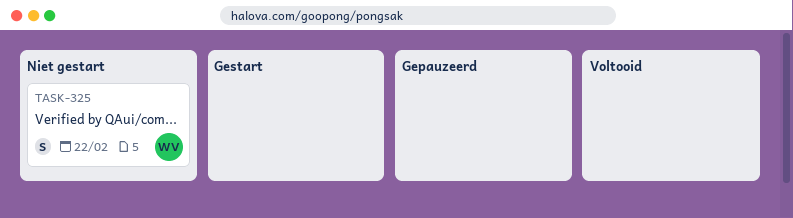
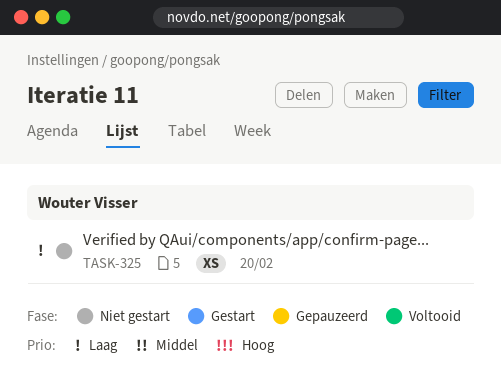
TASK-325, estimate: S -> XS
TASK-325, due: Feb 22 -> Feb 20

